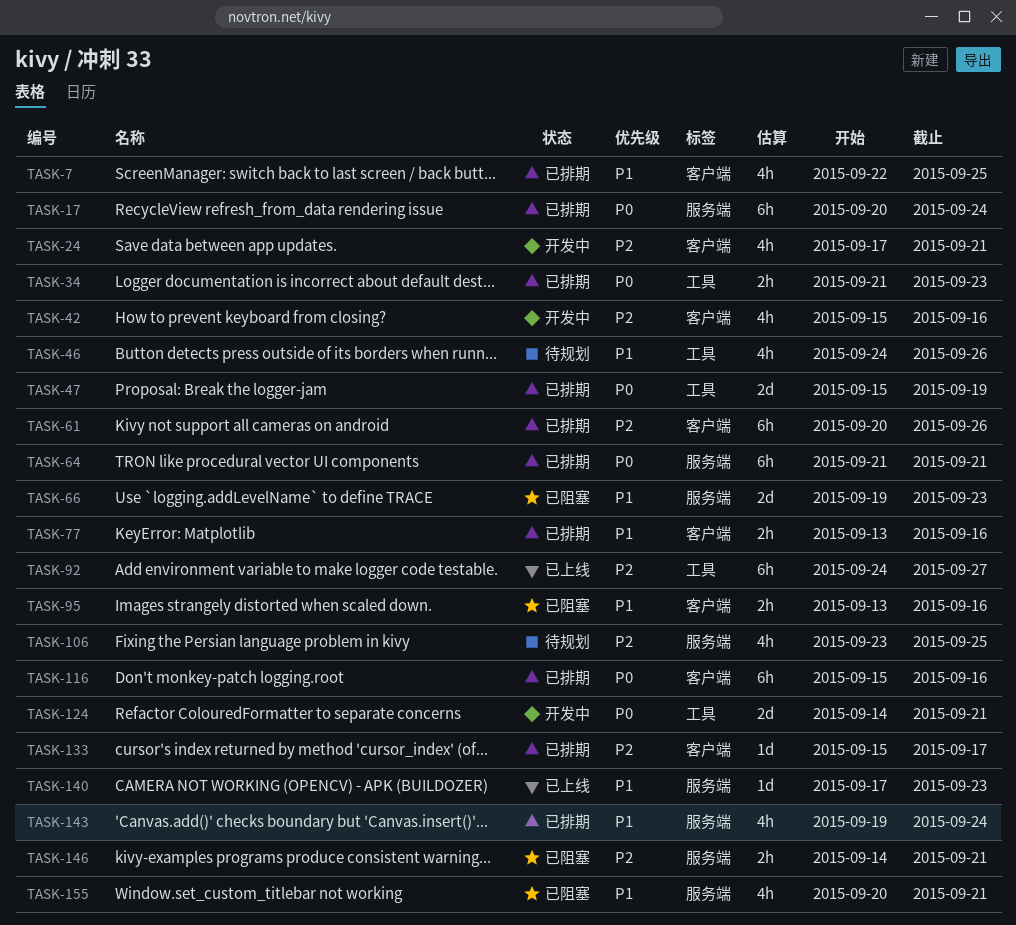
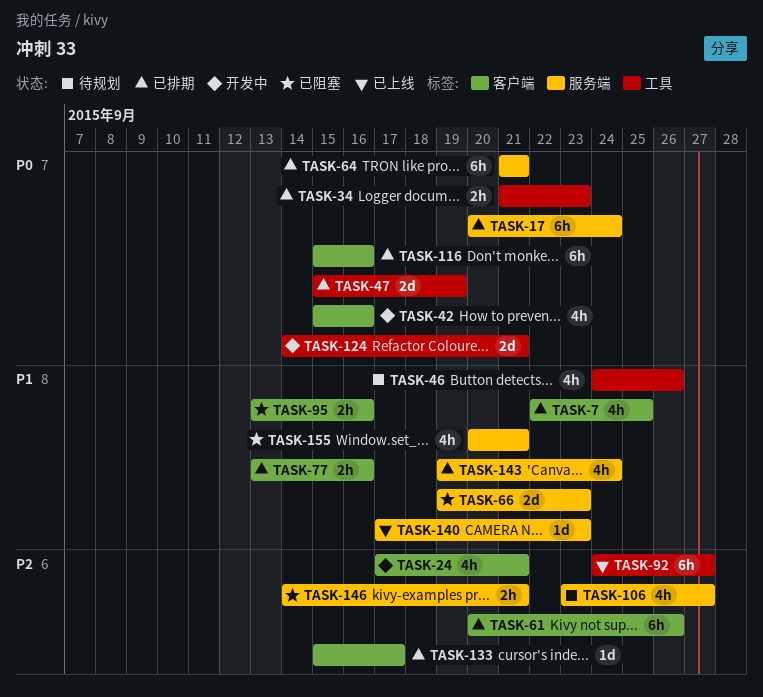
TASK-42, priority: P2 -> P0
TASK-106, due: Sep 25 -> Sep 27

